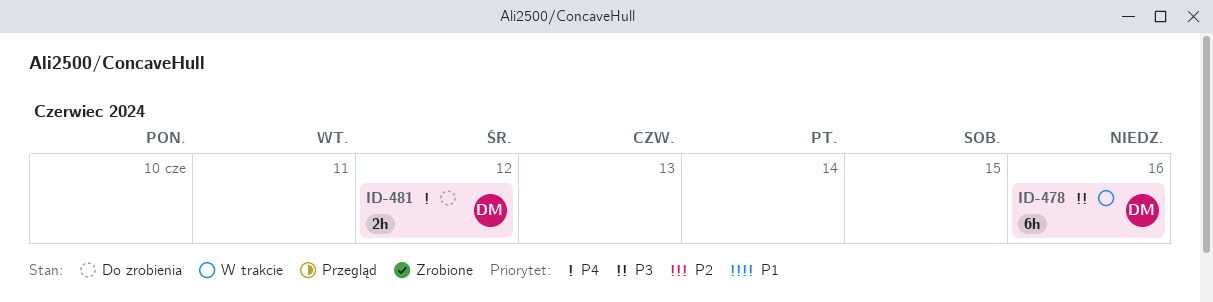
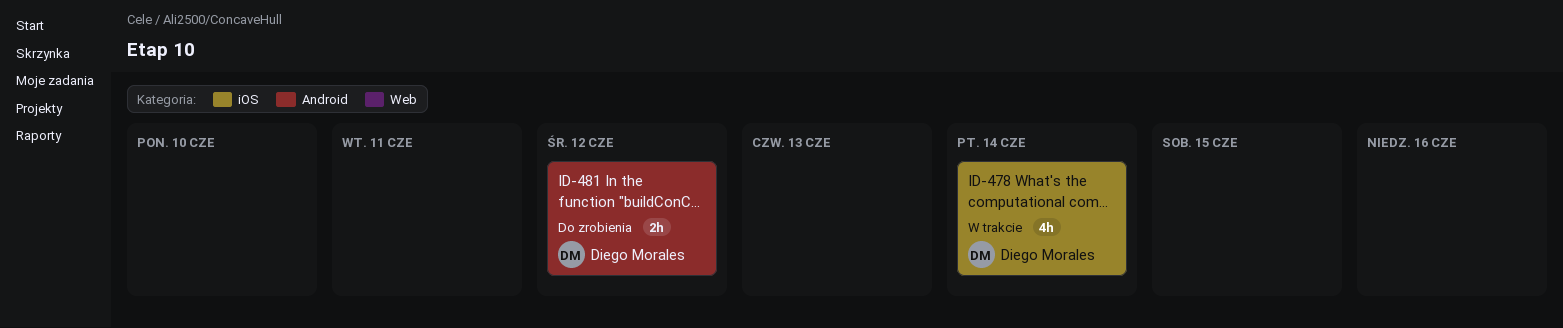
ID-478, estimate: 6h -> 4h
ID-478, due: Jun 16 -> Jun 14

